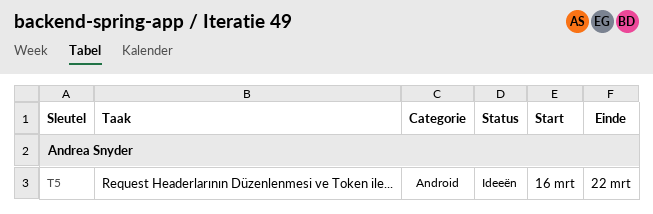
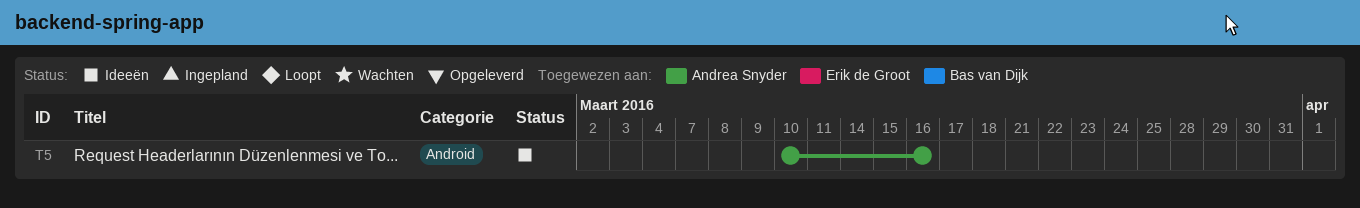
T5, start: Mar 16 -> Mar 10
T5, due: Mar 22 -> Mar 16

